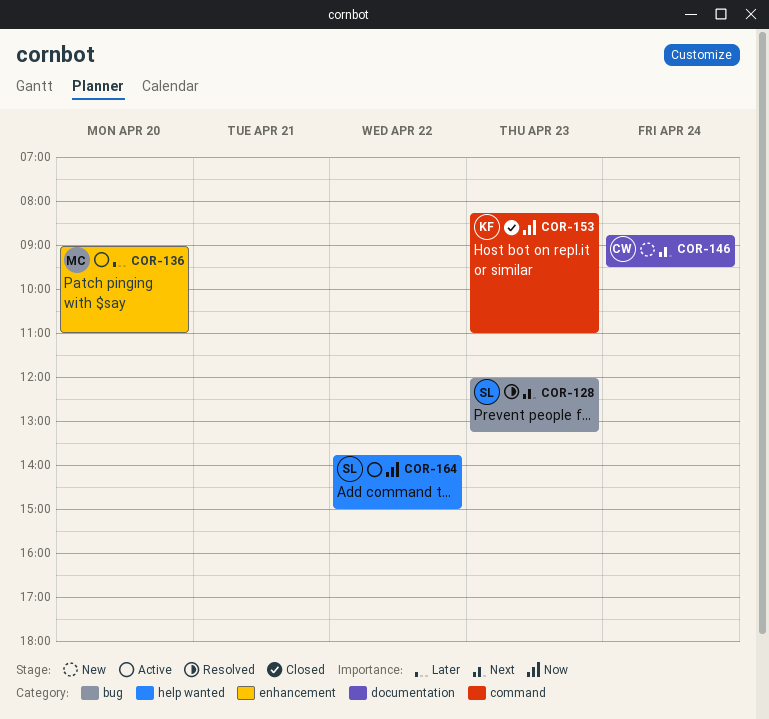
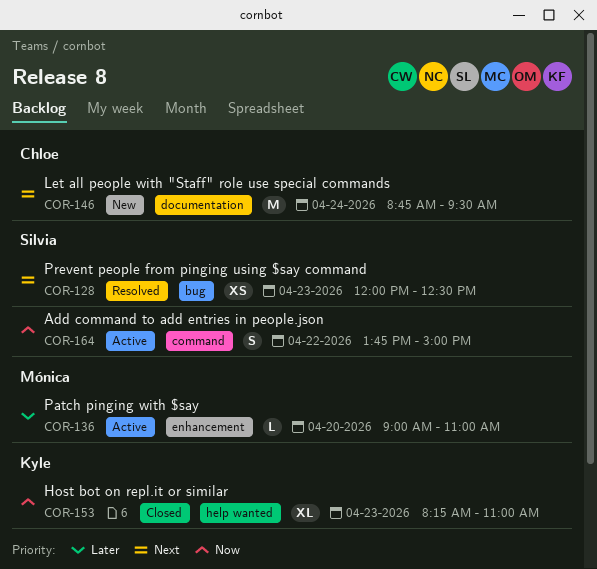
COR-128, ends: 13:15 -> 12:30
COR-153, label: command -> help wanted
COR-164, label: help wanted -> command

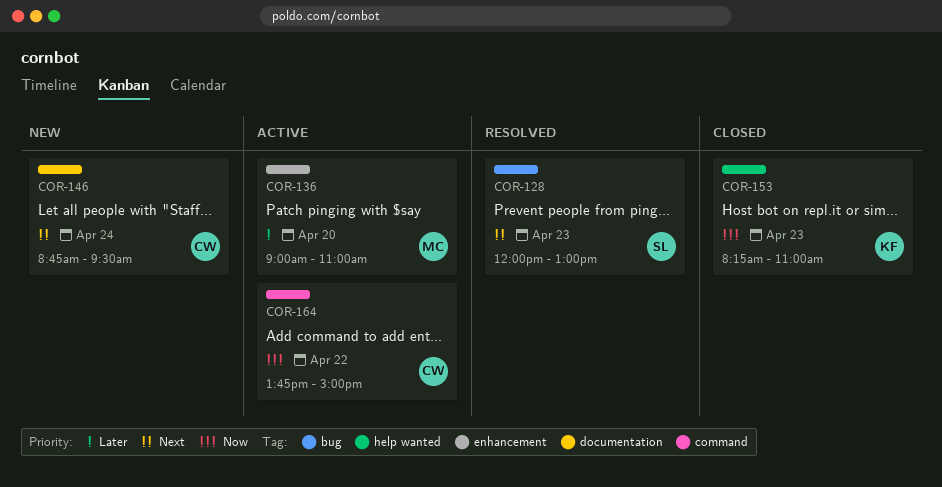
COR-128, ends: 12:30 -> 13:00
COR-164, owner: Silvia -> Chloe

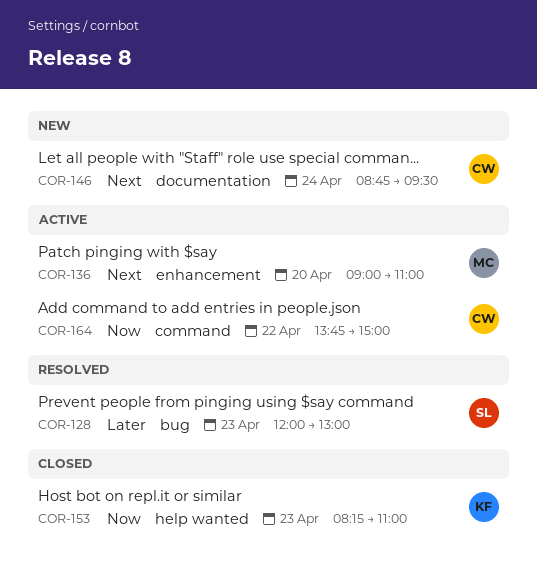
COR-128, priority: Next -> Later
COR-136, priority: Later -> Next

